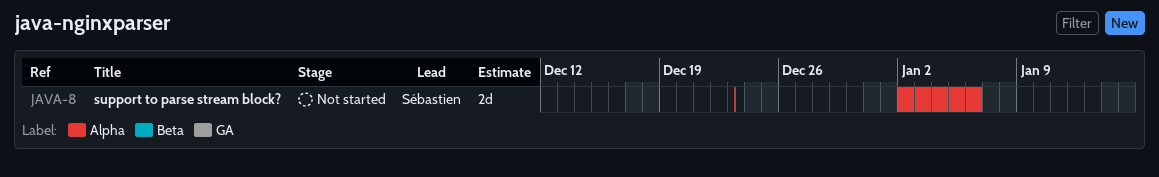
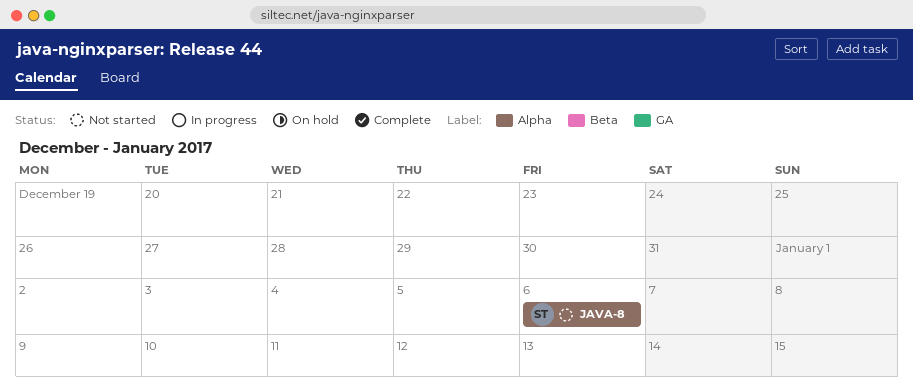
JAVA-8, start: Jan 2 -> Jan 6

